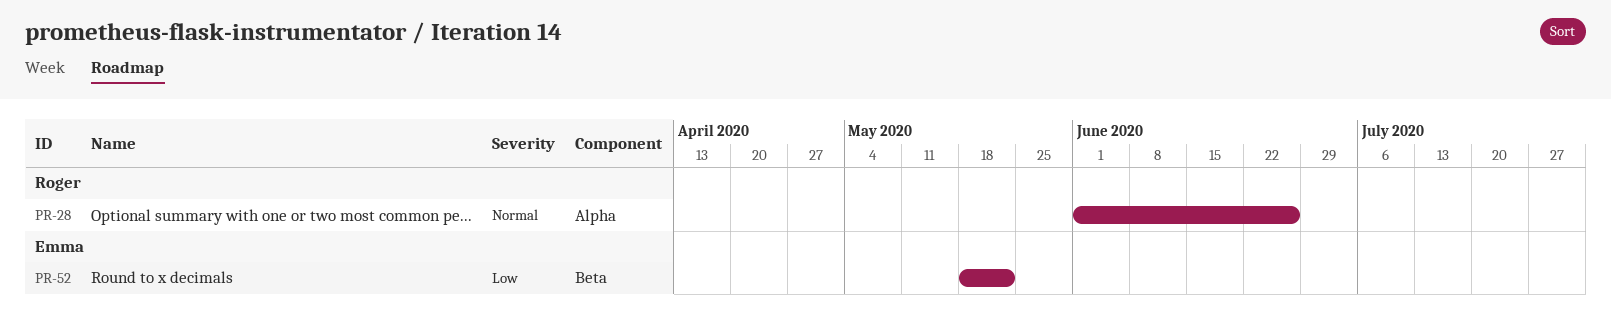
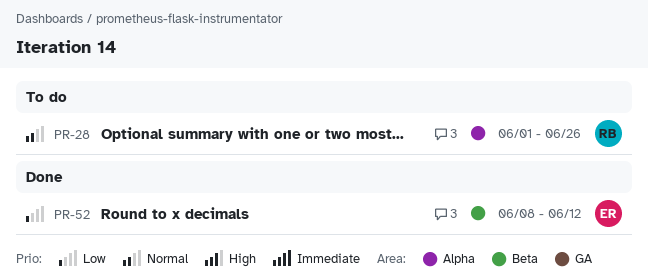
PR-52, start: May 18 -> Jun 8
PR-52, due: May 22 -> Jun 12

